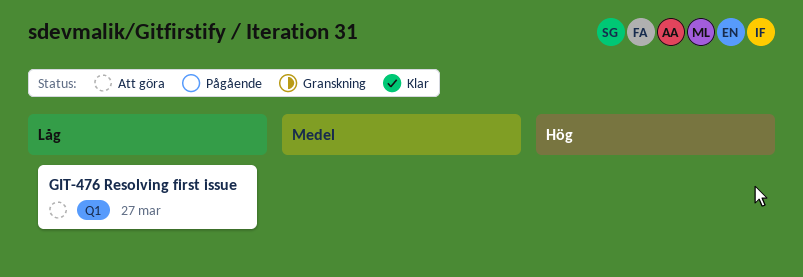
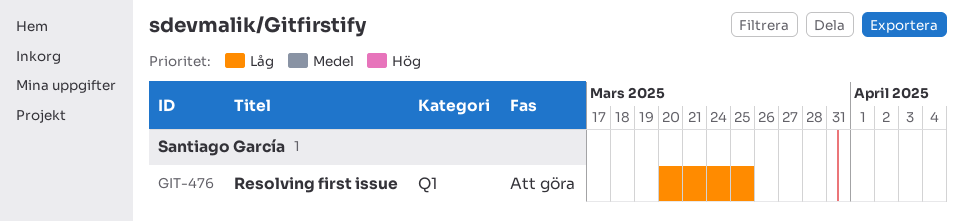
GIT-476, due: Mar 27 -> Mar 25

